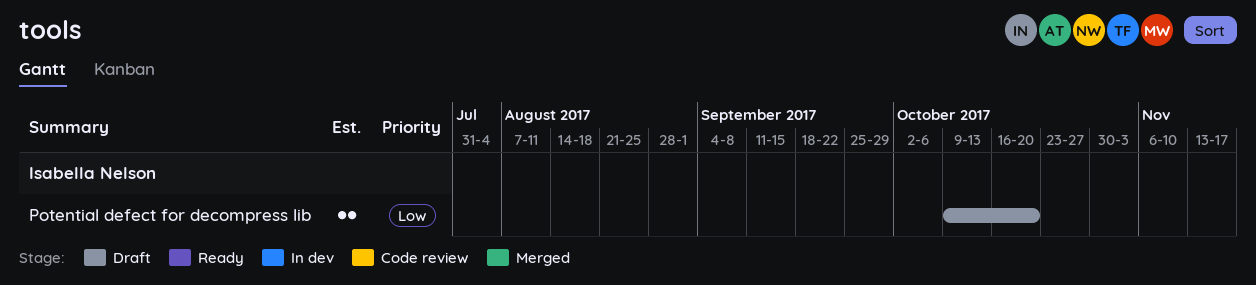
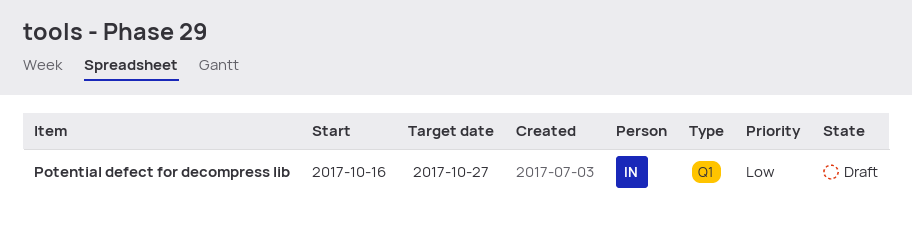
Potential defect for decompress lib, start: Oct 9 -> Oct 16
Potential defect for decompress lib, due: Oct 20 -> Oct 27

